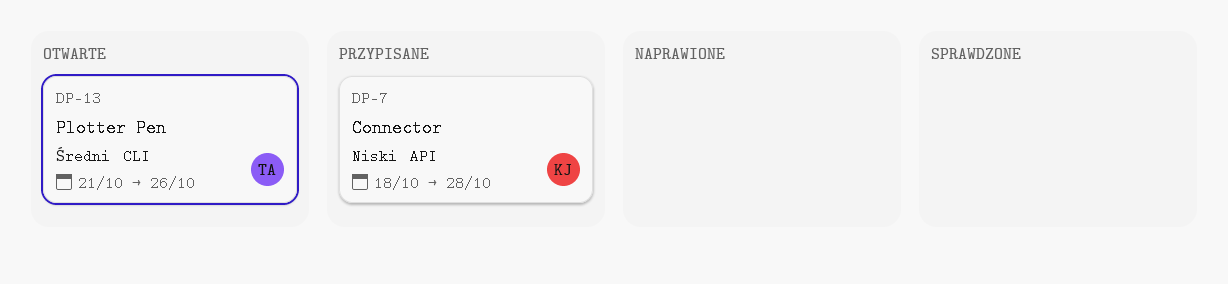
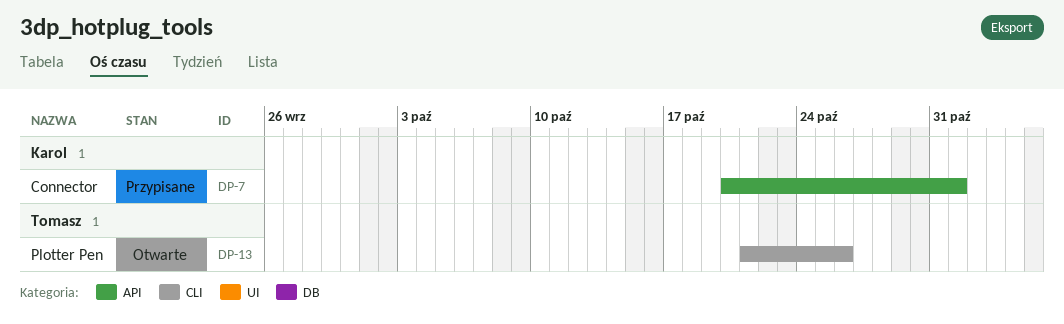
DP-7, start: Oct 18 -> Oct 20
DP-7, due: Oct 28 -> Nov 1

